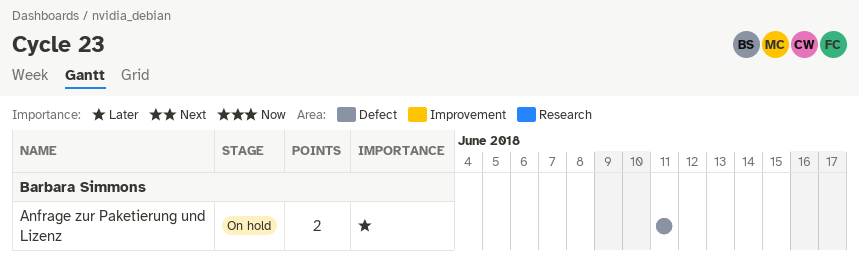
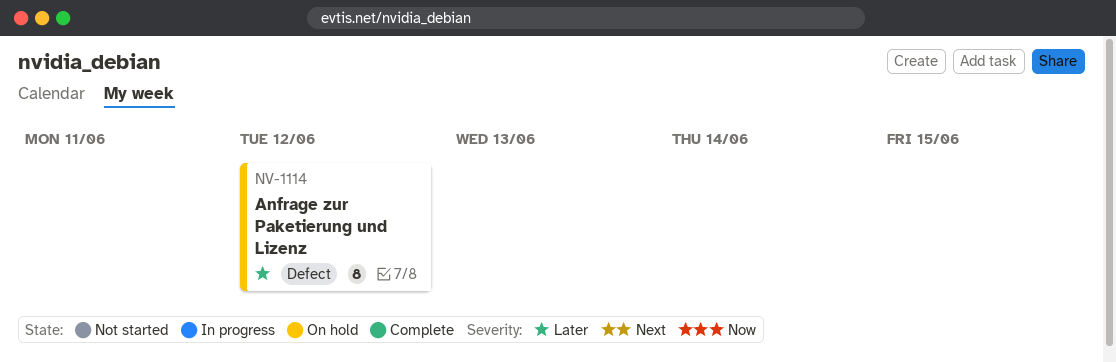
Anfrage zur Paketierung und Lizenz, estimate: 2 -> 8
Anfrage zur Paketierung und Lizenz, due: Jun 11 -> Jun 12

